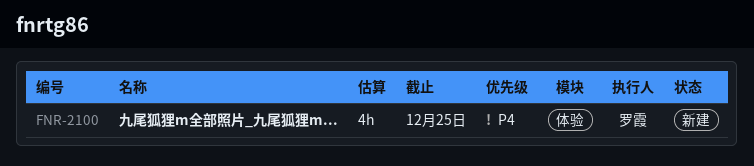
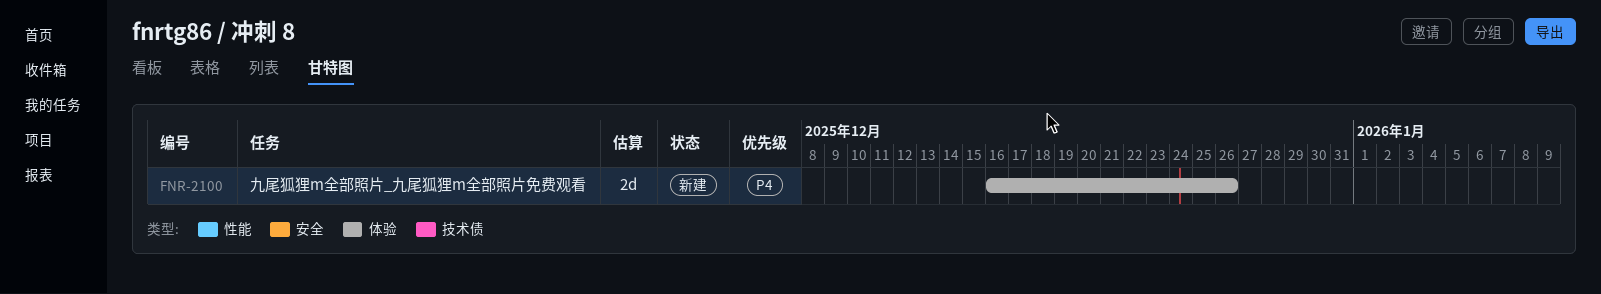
FNR-2100, estimate: 4h -> 2d
FNR-2100, due: Dec 25 -> Dec 26

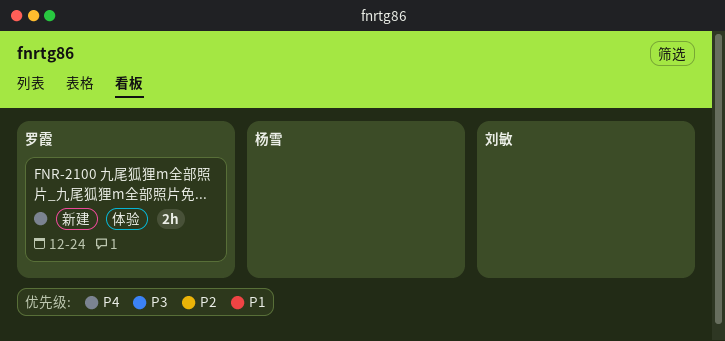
FNR-2100, estimate: 2d -> 2h
FNR-2100, due: Dec 26 -> Dec 24

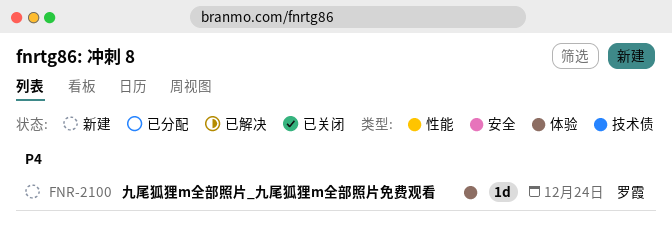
FNR-2100, estimate: 2h -> 1d

